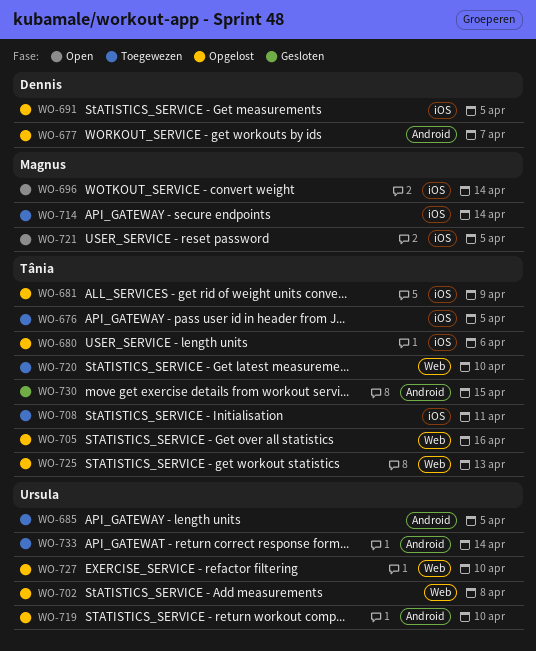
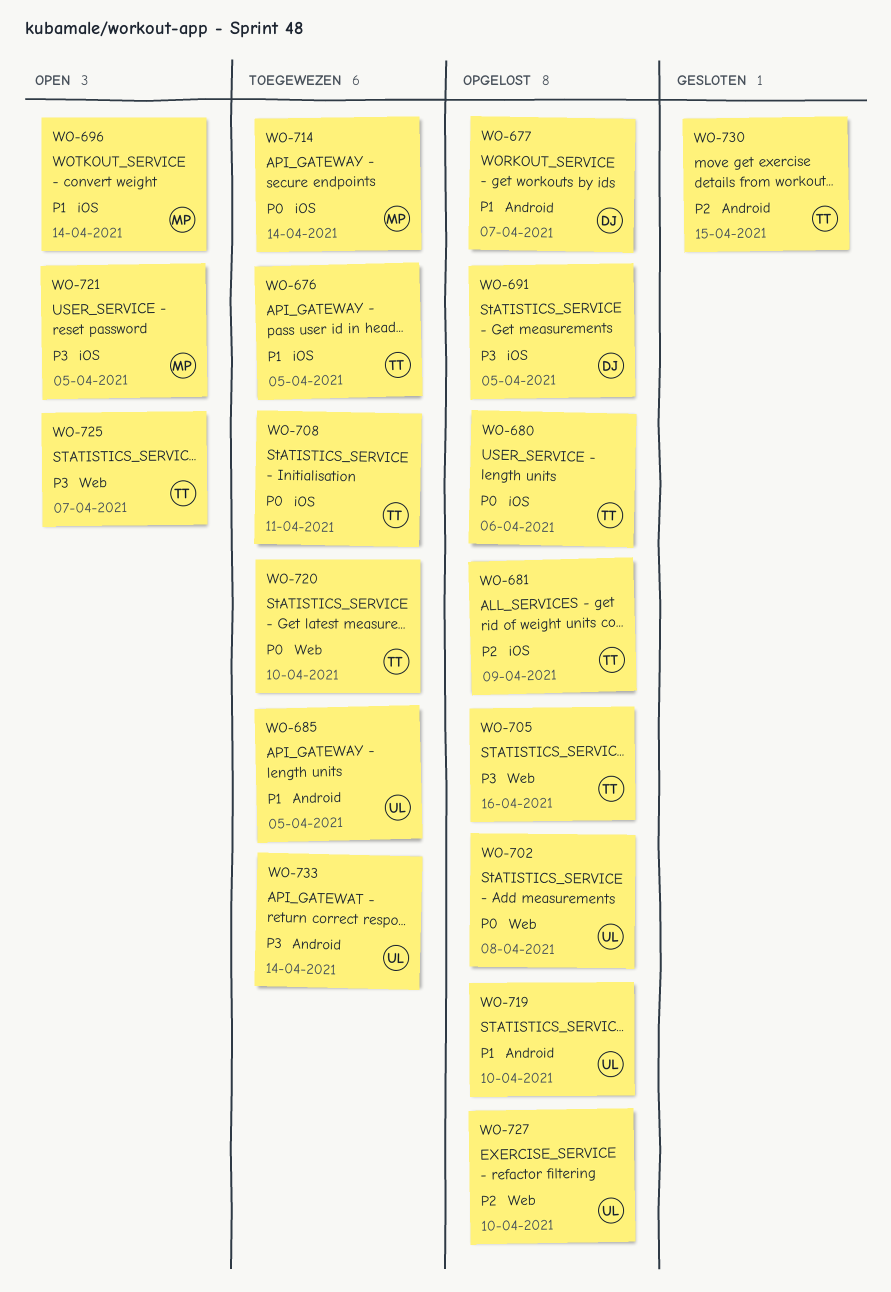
WO-725, status: Opgelost -> Open
WO-725, due: Apr 13 -> Apr 7

